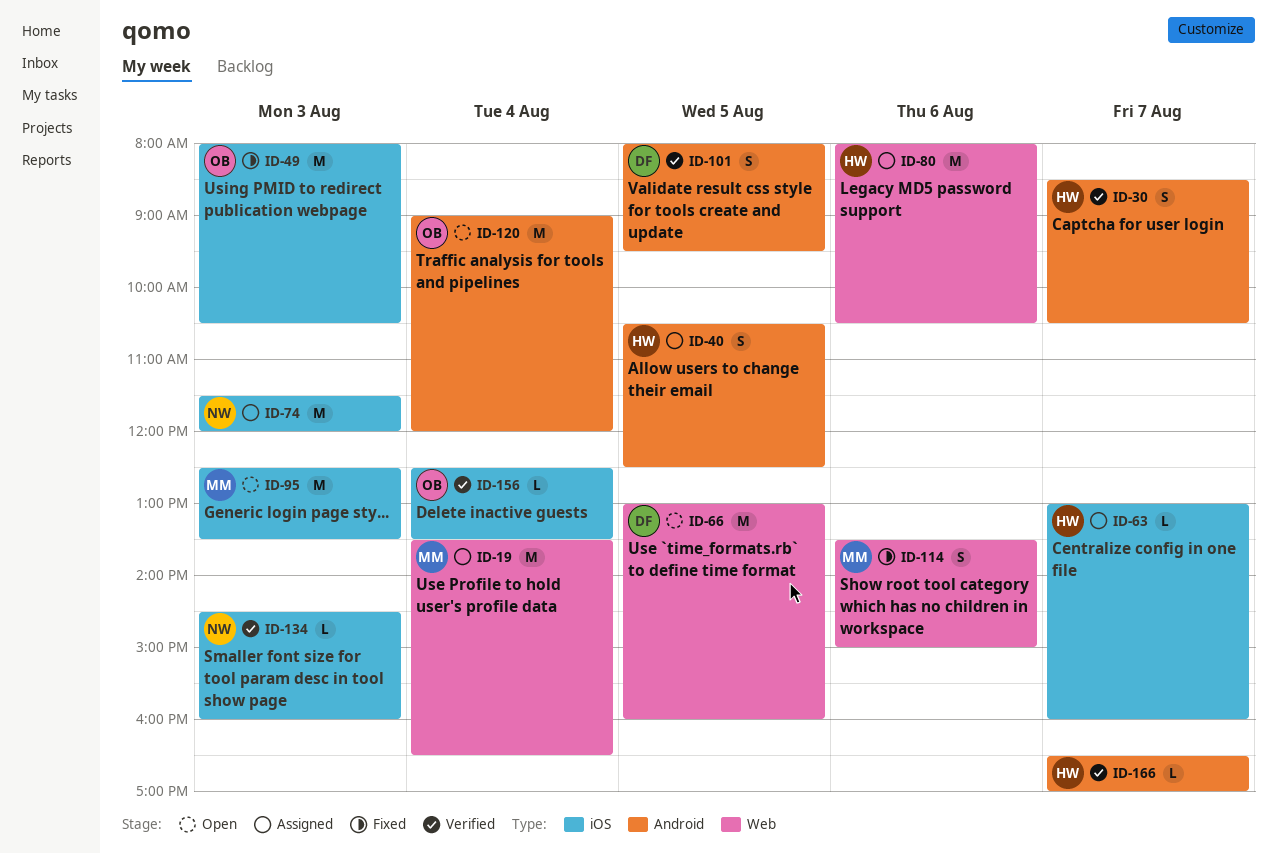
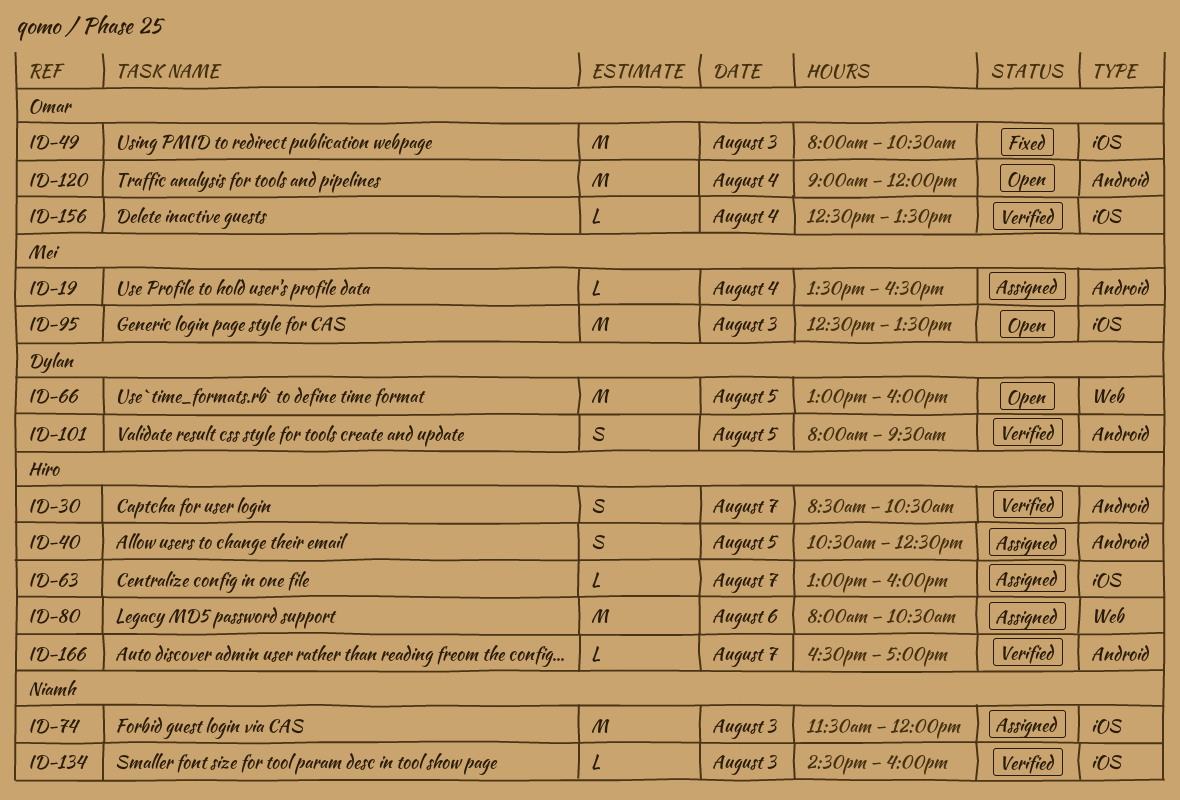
ID-19, label: Web -> Android
ID-19, estimate: M -> L
ID-114: present -> none

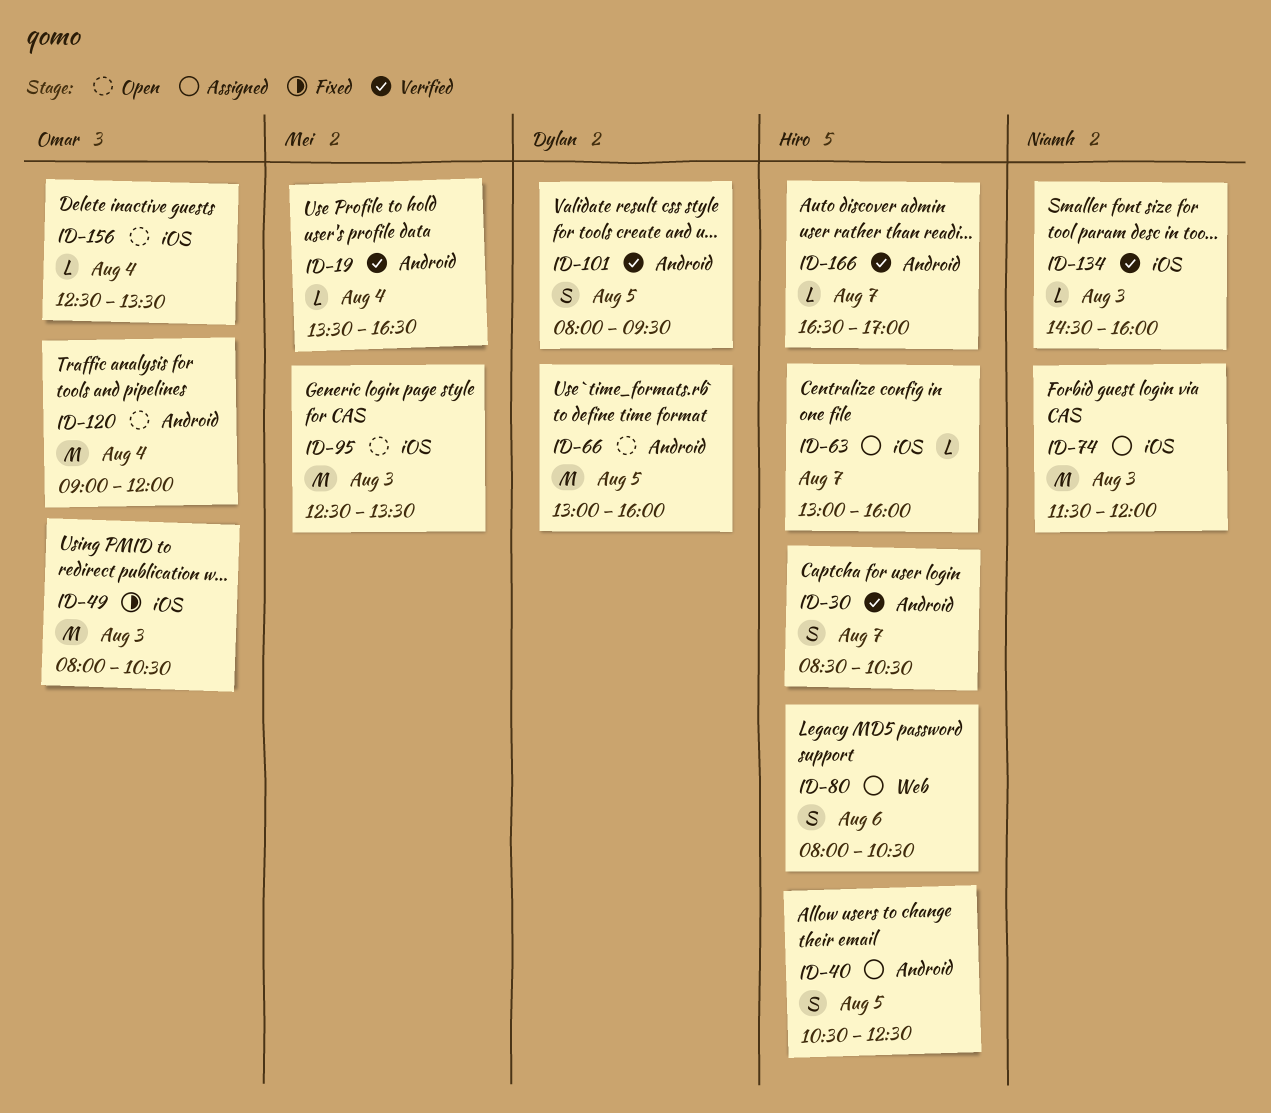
ID-19, status: Assigned -> Verified
ID-66, label: Web -> Android
ID-80, estimate: M -> S
ID-156, status: Verified -> Open

